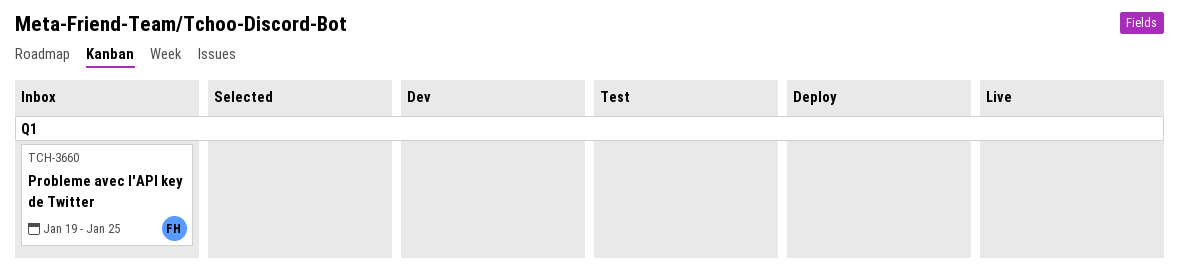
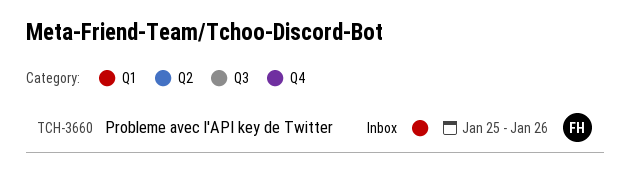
TCH-3660, start: Jan 19 -> Jan 25
TCH-3660, due: Jan 25 -> Jan 26

